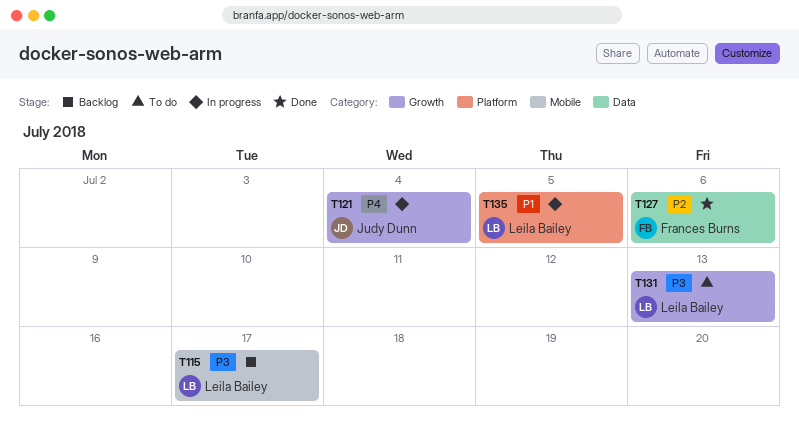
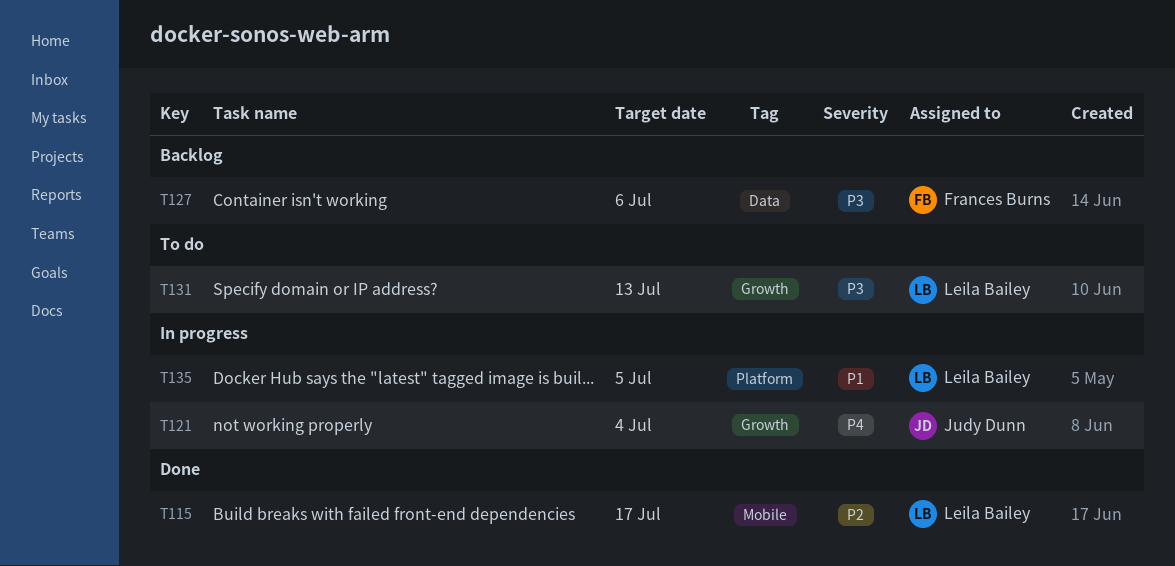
T115, status: Backlog -> Done
T115, priority: P3 -> P2
T127, status: Done -> Backlog
T127, priority: P2 -> P3

